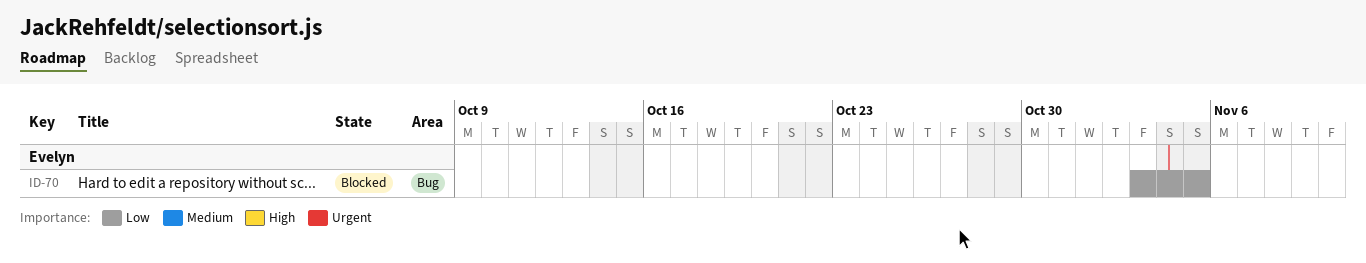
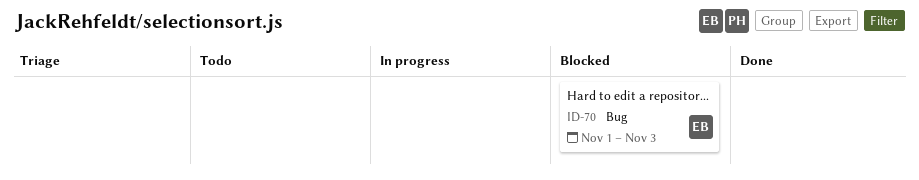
ID-70, start: Nov 3 -> Nov 1
ID-70, due: Nov 5 -> Nov 3

